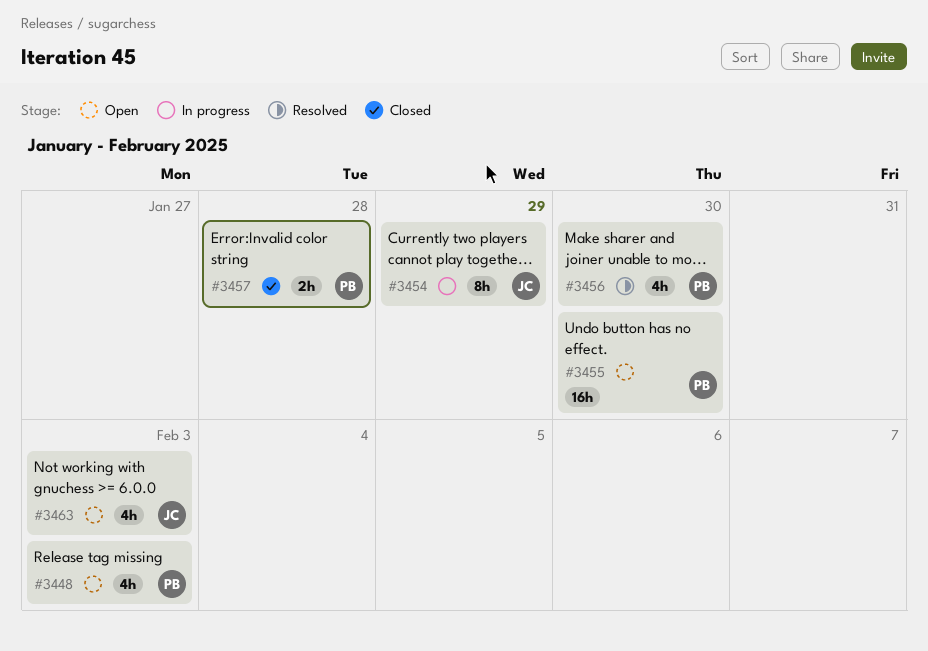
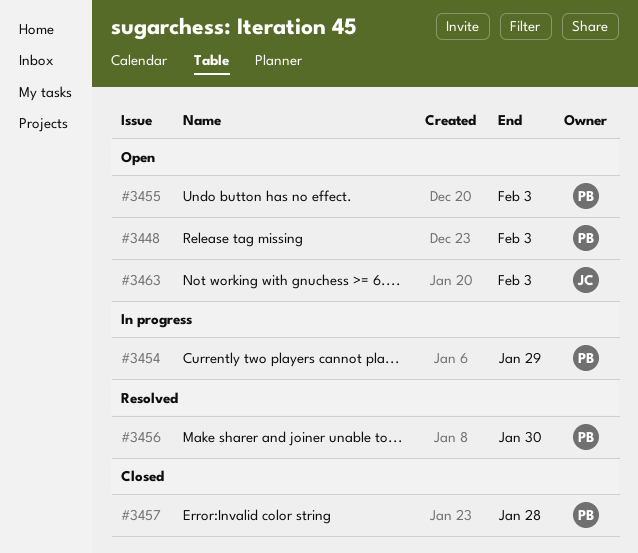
#3454, owner: JC -> PB
#3455, due: Jan 30 -> Feb 3

